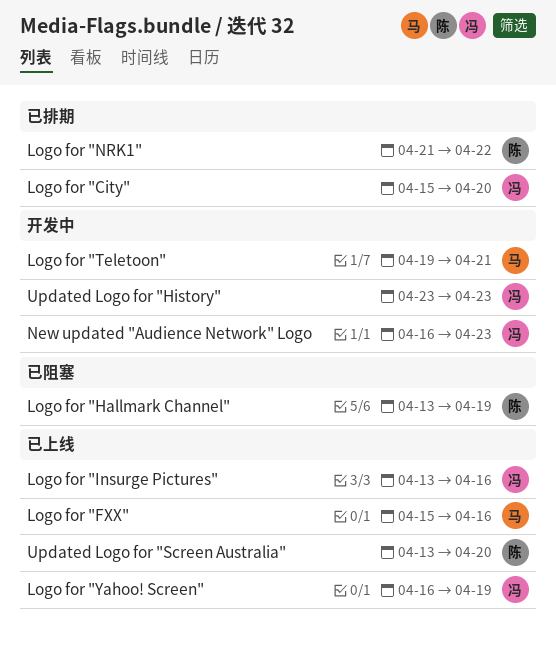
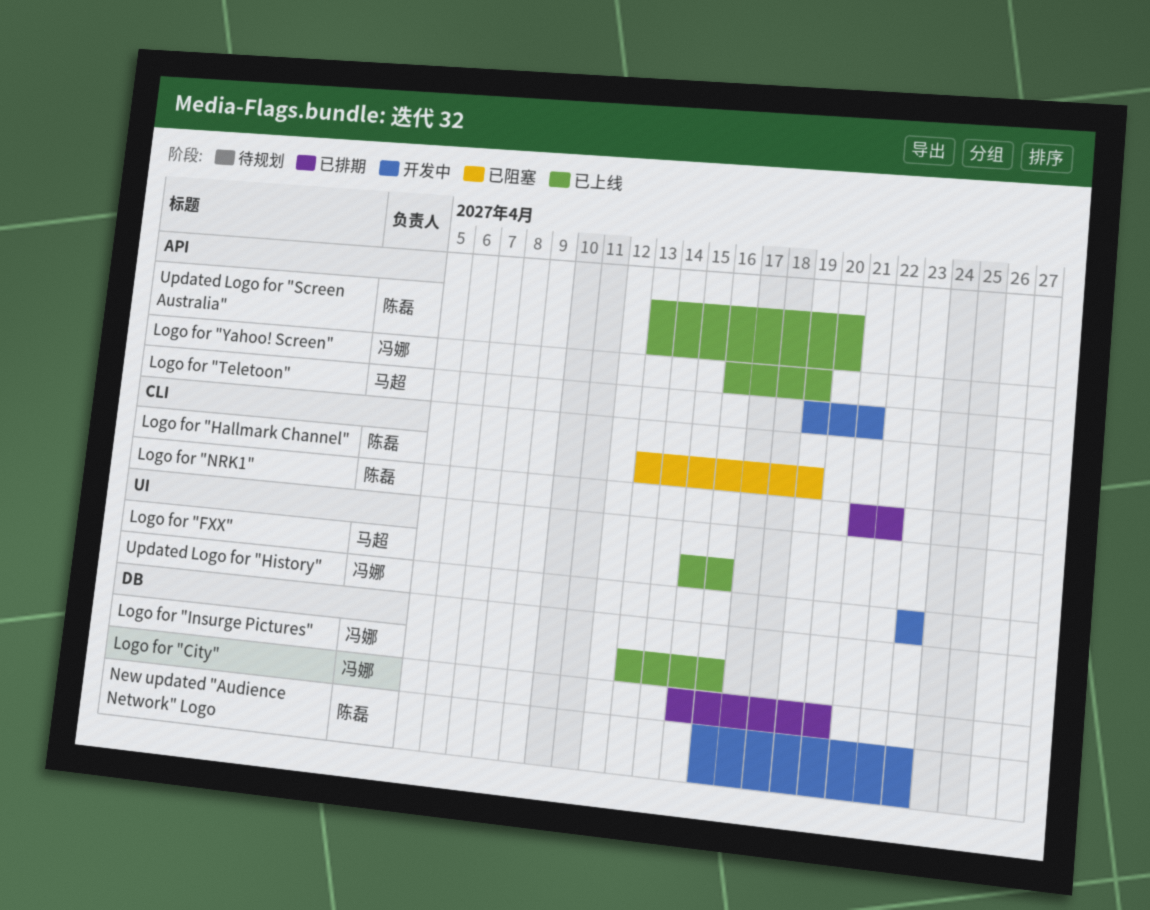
New updated "Audience Network" Logo, owner: 冯娜 -> 陈磊

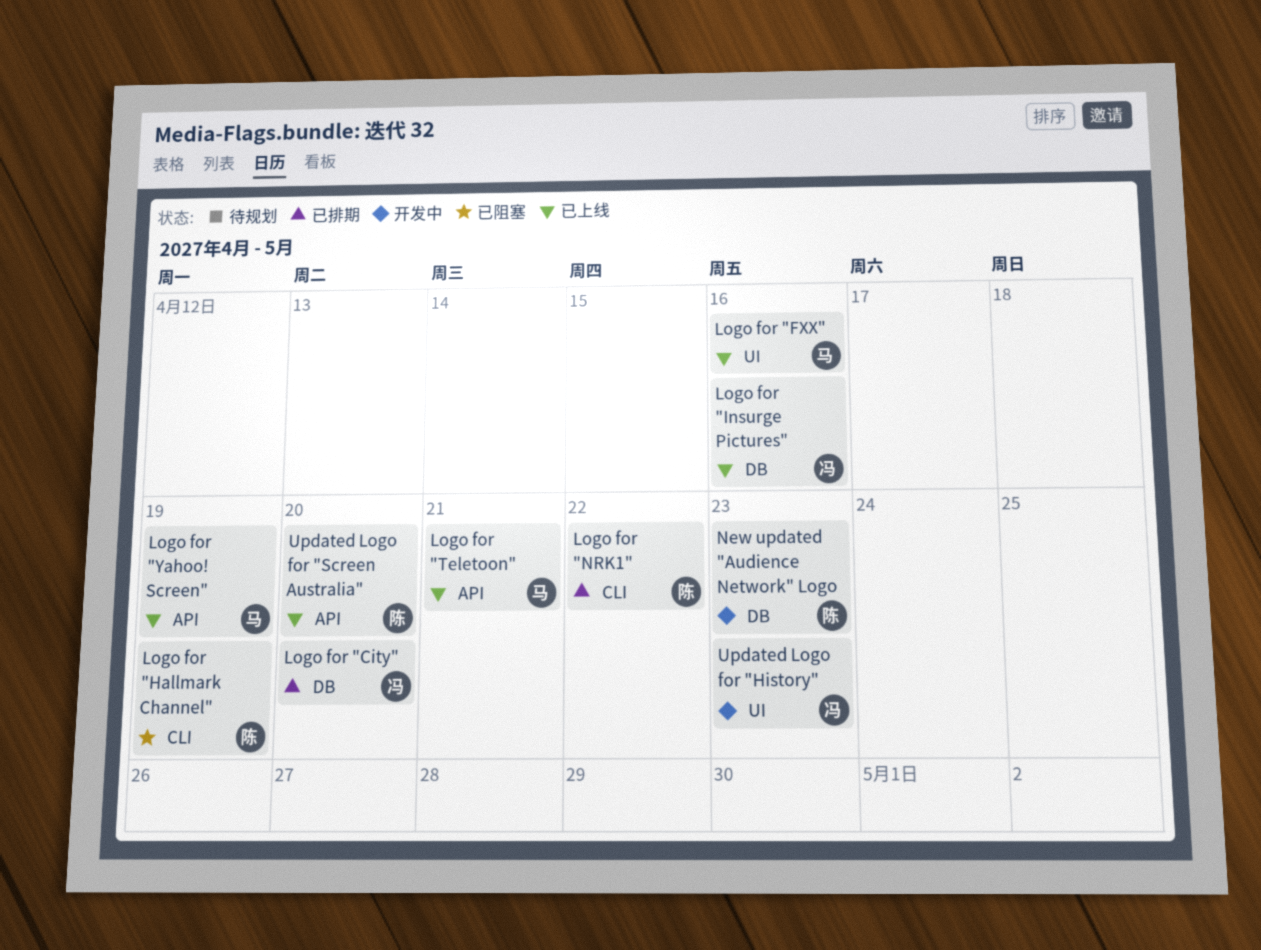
Logo for "Teletoon", status: 开发中 -> 已上线
Logo for "Yahoo! Screen", owner: 冯娜 -> 马超

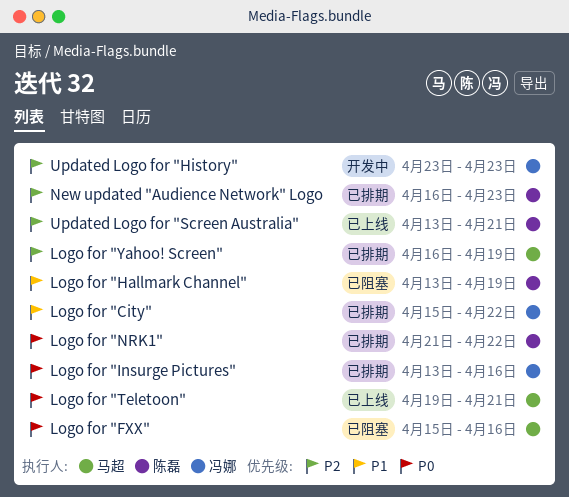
Logo for "City", due: Apr 20 -> Apr 22
Logo for "FXX", status: 已上线 -> 已阻塞
Logo for "Insurge Pictures", status: 已上线 -> 已排期
Logo for "Yahoo! Screen", status: 已上线 -> 已排期
New updated "Audience Network" Logo, status: 开发中 -> 已排期
Updated Logo for "Screen Australia", due: Apr 20 -> Apr 21

